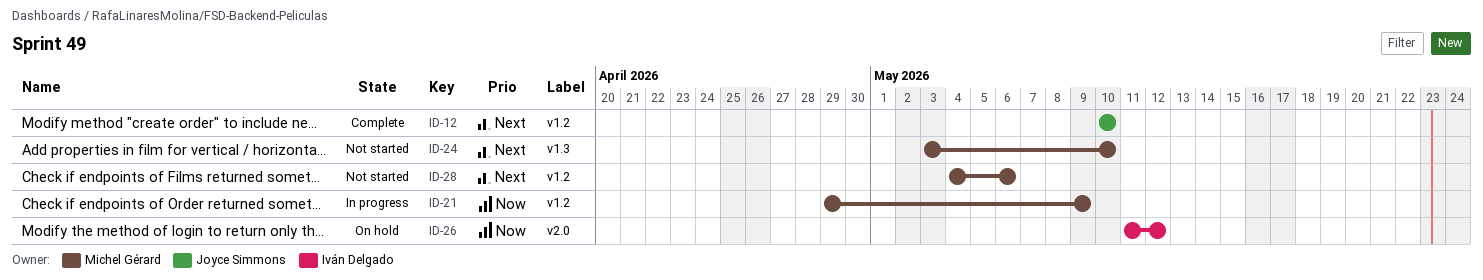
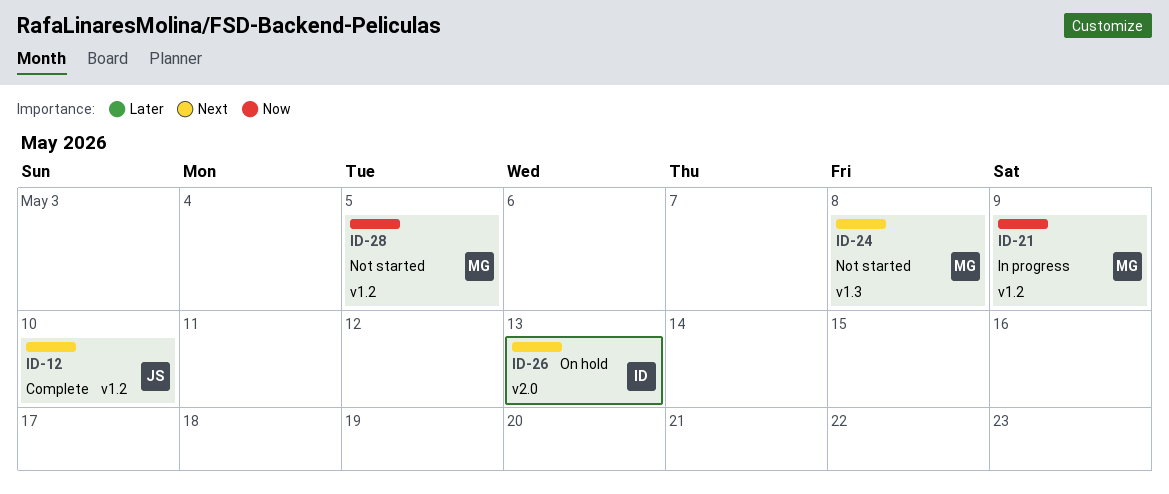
ID-24, due: May 10 -> May 8
ID-26, priority: Now -> Next
ID-26, due: May 12 -> May 13
ID-28, priority: Next -> Now
ID-28, due: May 6 -> May 5

